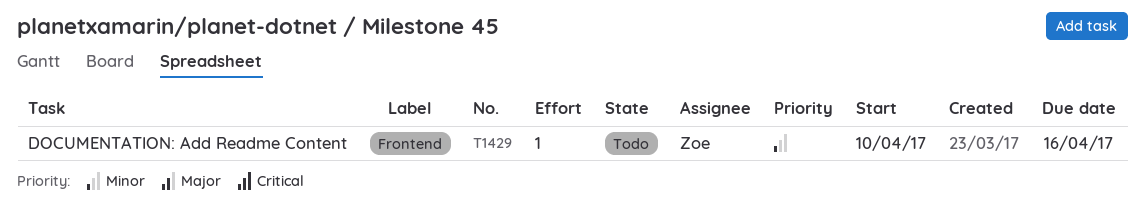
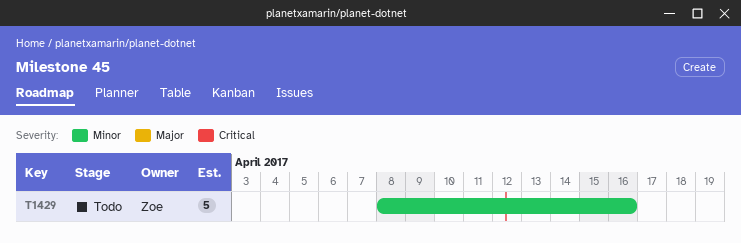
T1429, estimate: 1 -> 5
T1429, start: Apr 10 -> Apr 8

